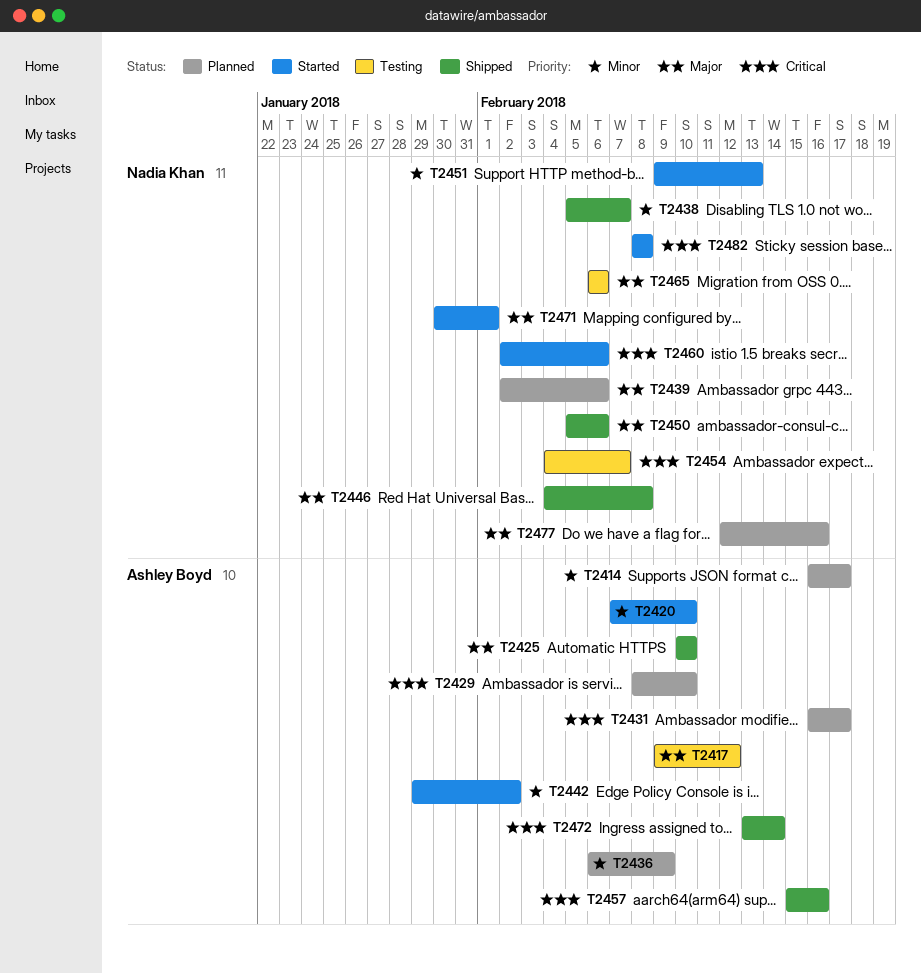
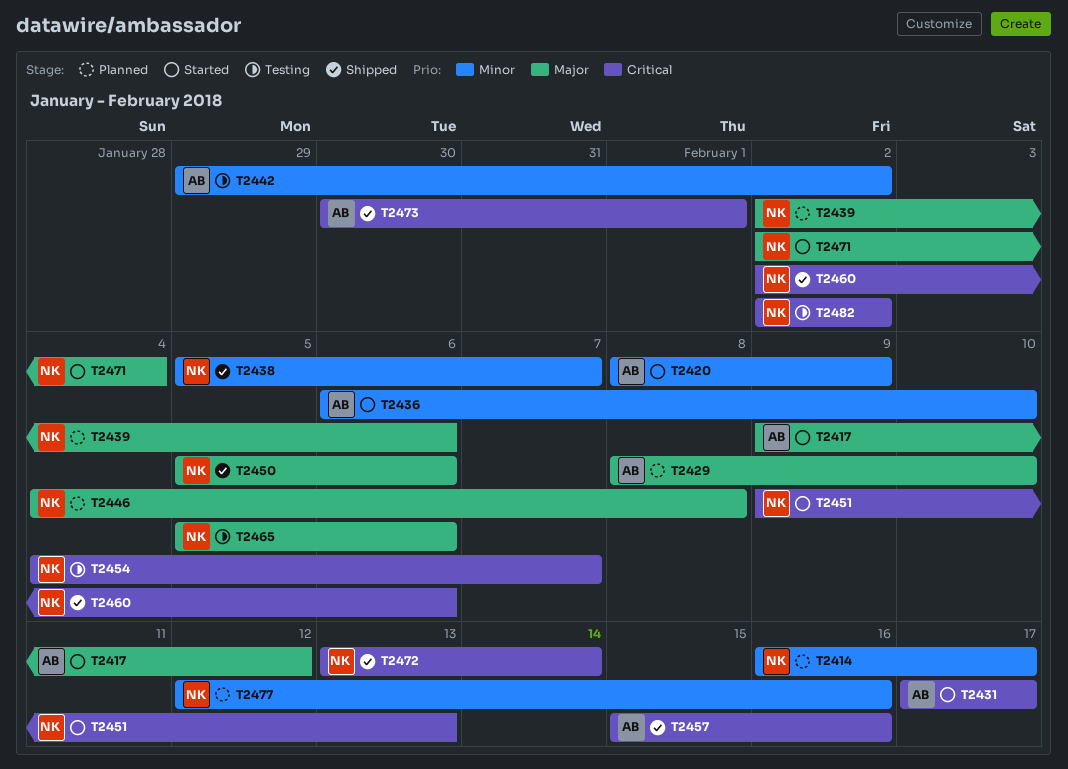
T2414, owner: Ashley Boyd -> Nadia Khan
T2417, status: Testing -> Started
T2420, start: Feb 7 -> Feb 8
T2420, due: Feb 10 -> Feb 9
T2425: present -> none
T2429, priority: Critical -> Major
T2431, status: Planned -> Started
T2431, start: Feb 16 -> Feb 17
T2436, status: Planned -> Started
T2436, due: Feb 9 -> Feb 10
T2442, status: Started -> Testing
T2446, status: Shipped -> Planned
T2451, priority: Minor -> Critical
T2460, status: Started -> Shipped
T2465, start: Feb 6 -> Feb 5
T2471, start: Jan 30 -> Feb 2
T2471, due: Feb 1 -> Feb 4
T2472, owner: Ashley Boyd -> Nadia Khan
T2473: none -> present
T2477, priority: Major -> Minor
T2482, status: Started -> Testing
T2482, start: Feb 8 -> Feb 2
T2482, due: Feb 8 -> Feb 2

